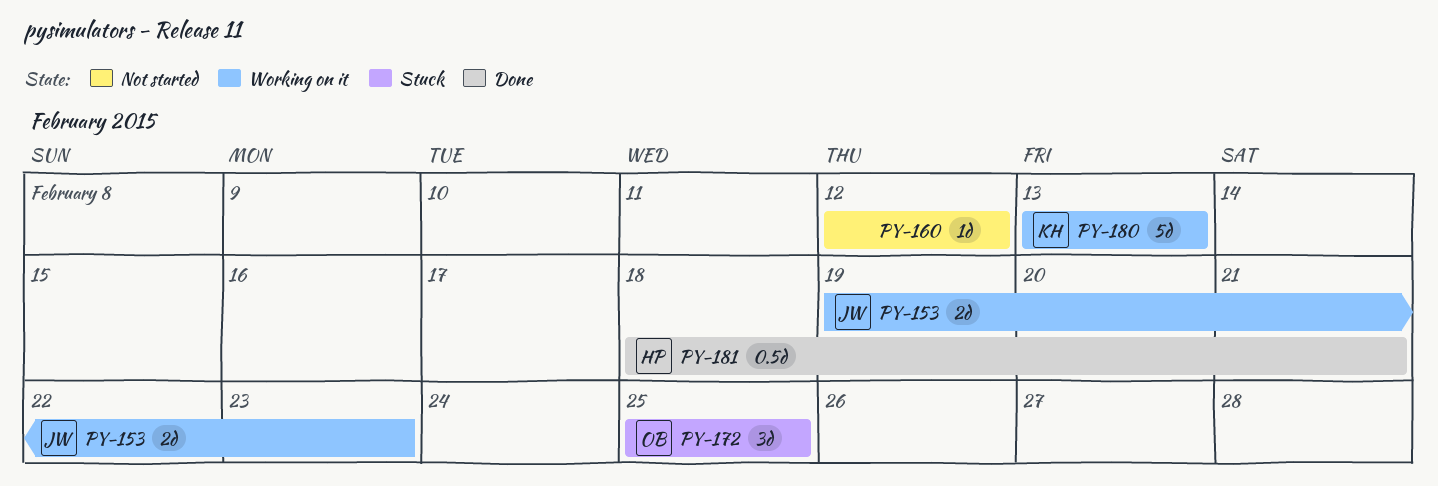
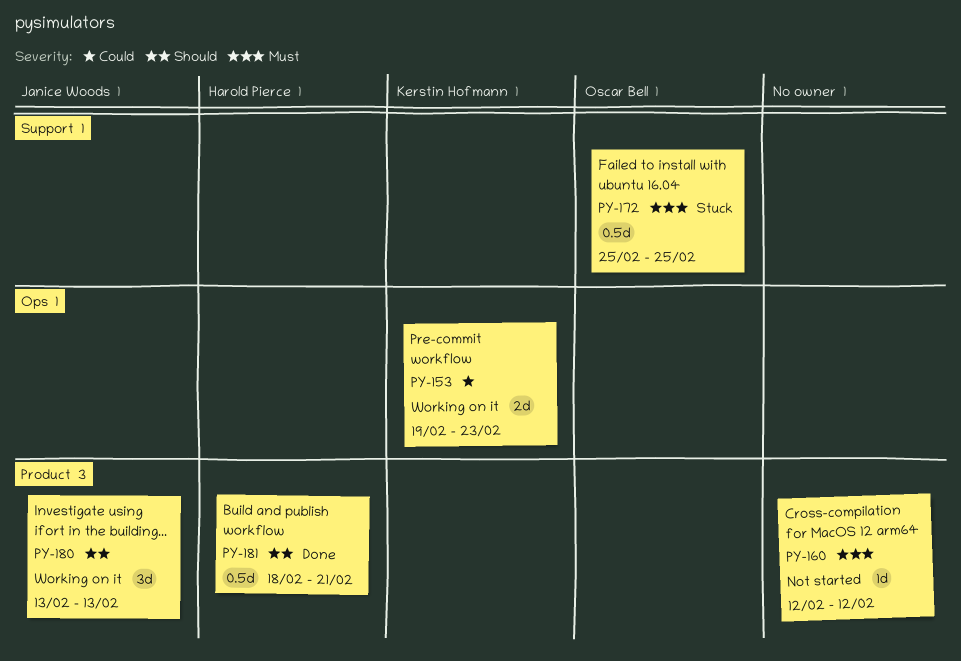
PY-153, owner: Janice Woods -> Kerstin Hofmann
PY-172, estimate: 3d -> 0.5d
PY-180, owner: Kerstin Hofmann -> Janice Woods
PY-180, estimate: 5d -> 3d

